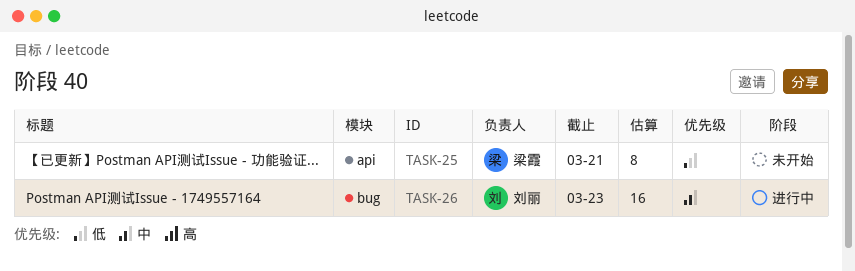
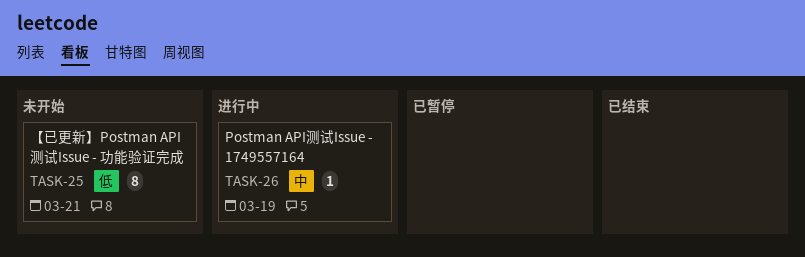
TASK-26, estimate: 16 -> 1
TASK-26, due: Mar 23 -> Mar 19

